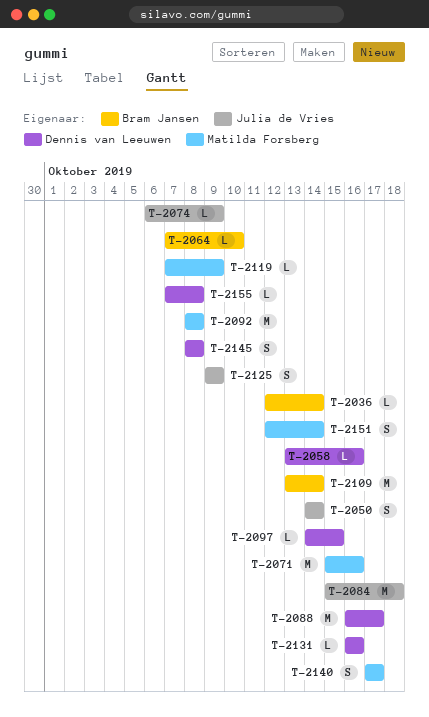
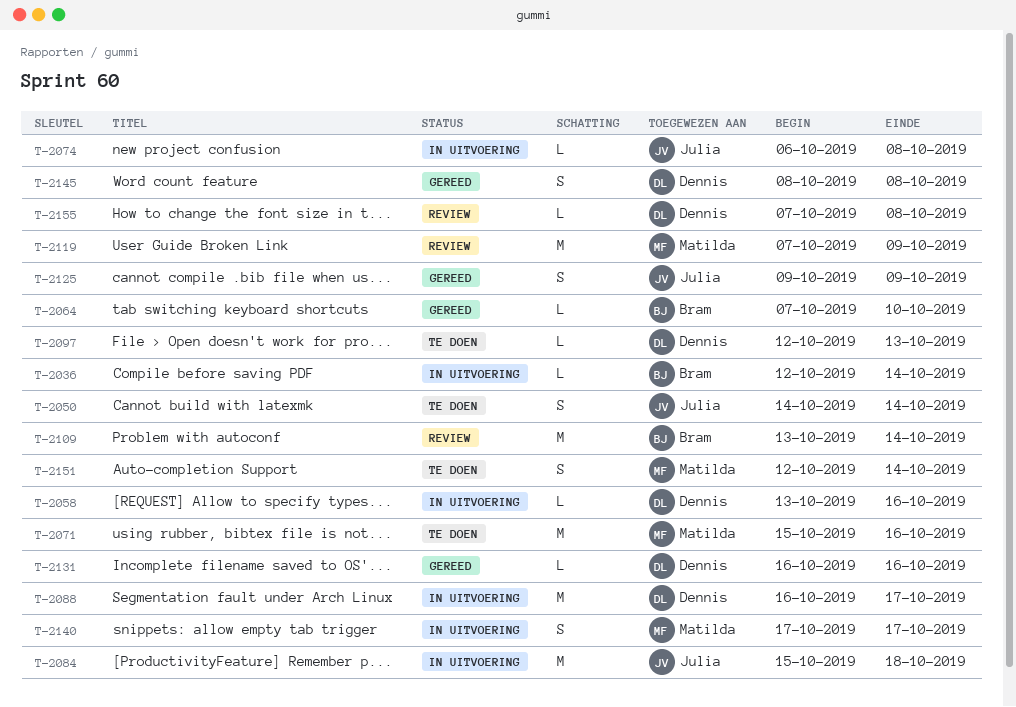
T-2074, due: Oct 9 -> Oct 8
T-2092: present -> none
T-2097, start: Oct 14 -> Oct 12
T-2097, due: Oct 15 -> Oct 13
T-2119, estimate: L -> M

